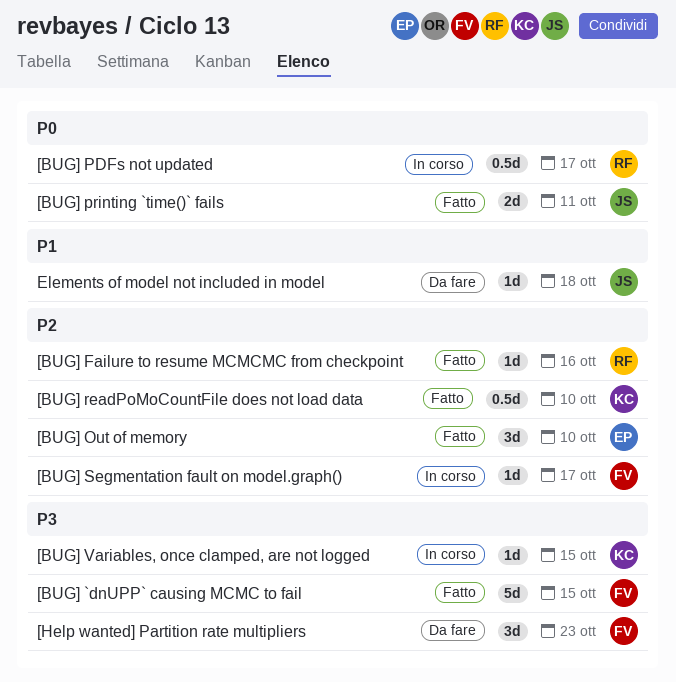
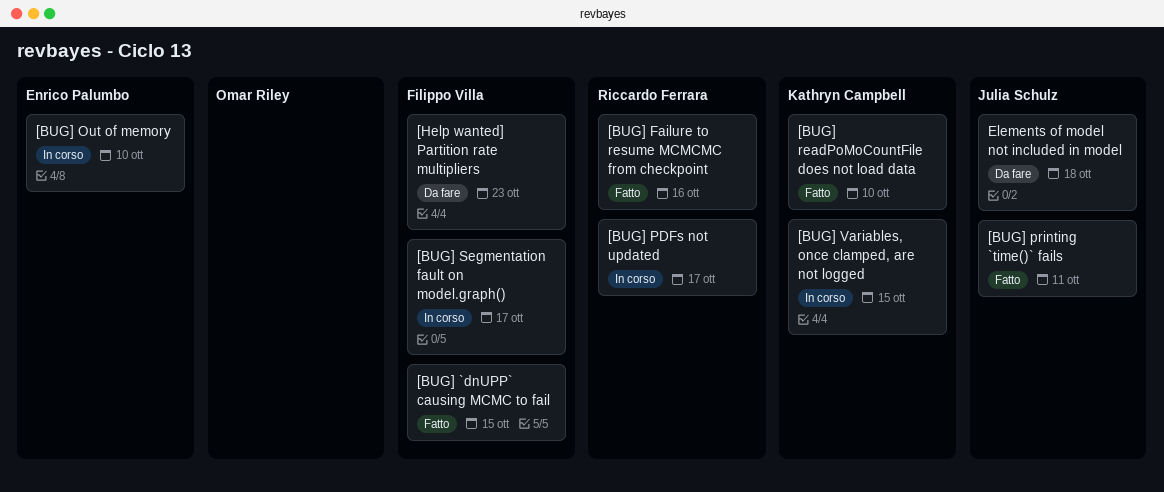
[BUG] Out of memory, status: Fatto -> In corso

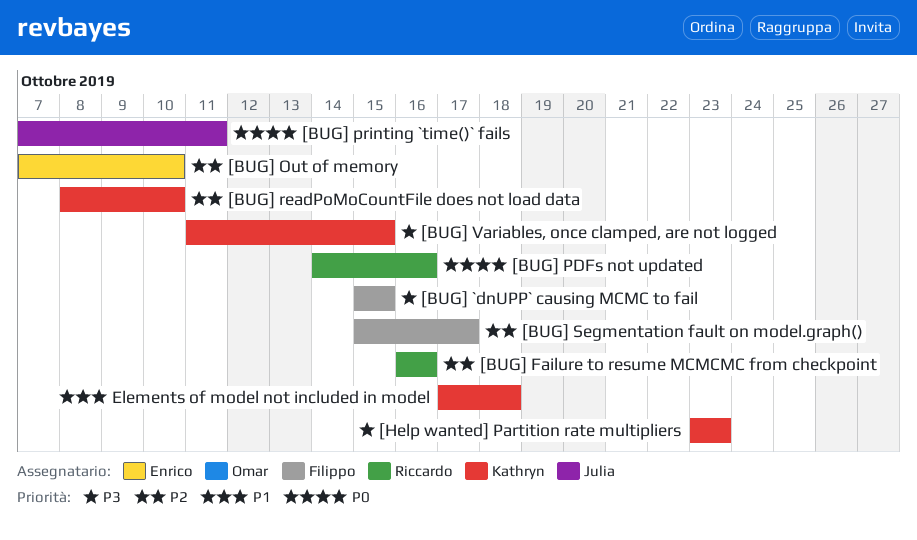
[BUG] PDFs not updated, due: Oct 17 -> Oct 16
[Help wanted] Partition rate multipliers, owner: Filippo Villa -> Kathryn Campbell
Elements of model not included in model, owner: Julia Schulz -> Kathryn Campbell

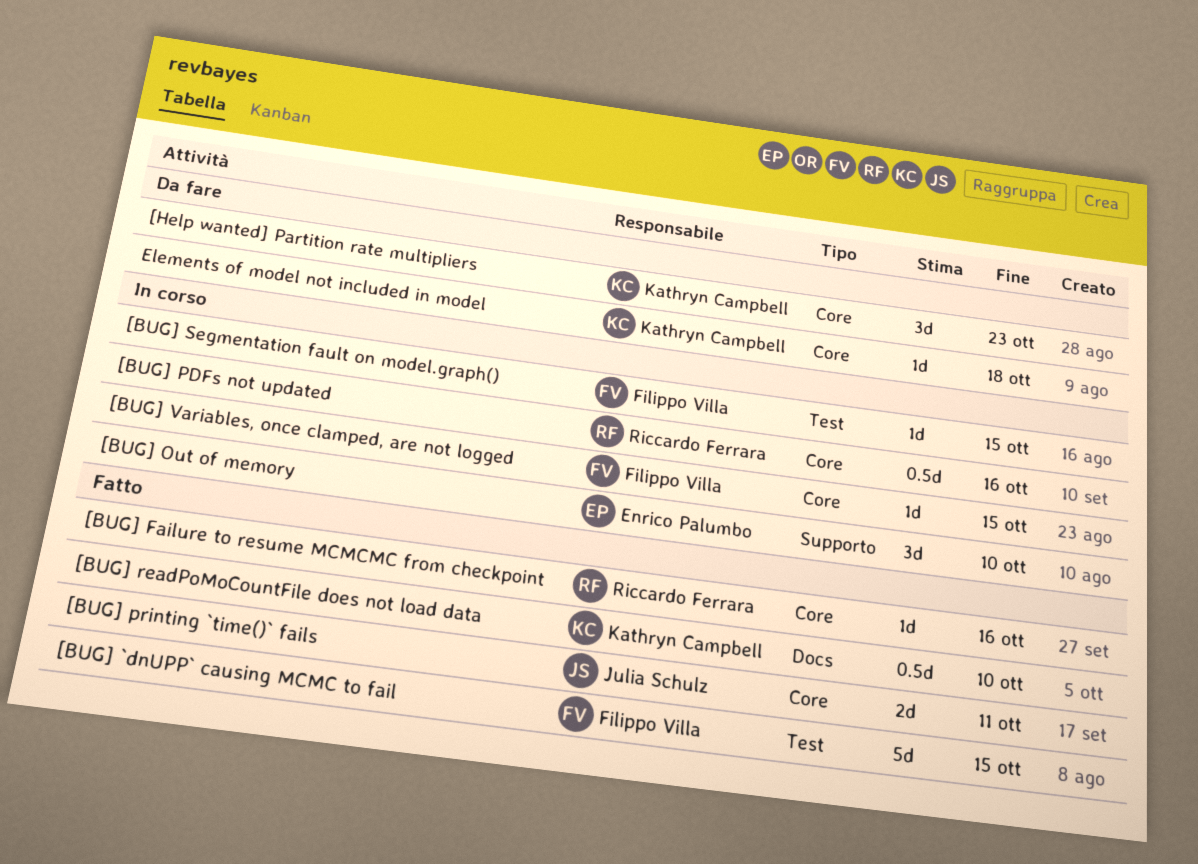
[BUG] Segmentation fault on model.graph(), due: Oct 17 -> Oct 15
[BUG] Variables, once clamped, are not logged, owner: Kathryn Campbell -> Filippo Villa

